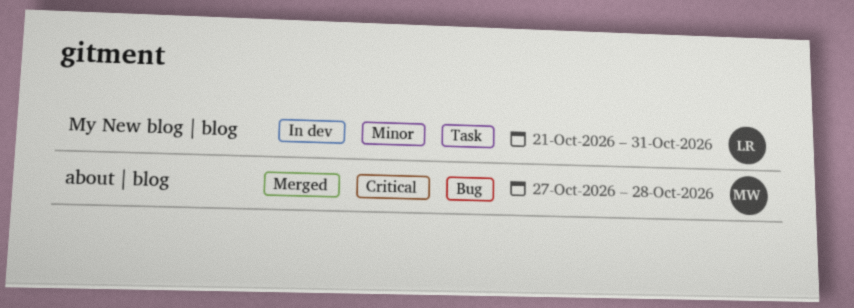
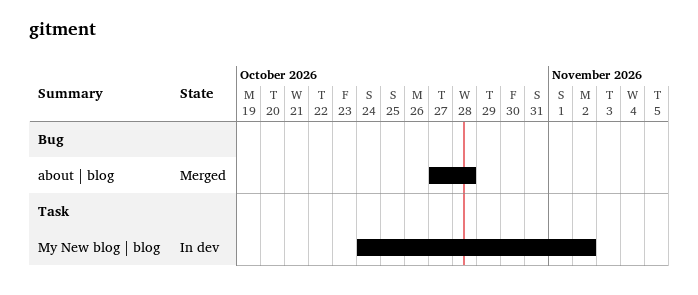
My New blog | blog, start: Oct 21 -> Oct 24
My New blog | blog, due: Oct 31 -> Nov 2

